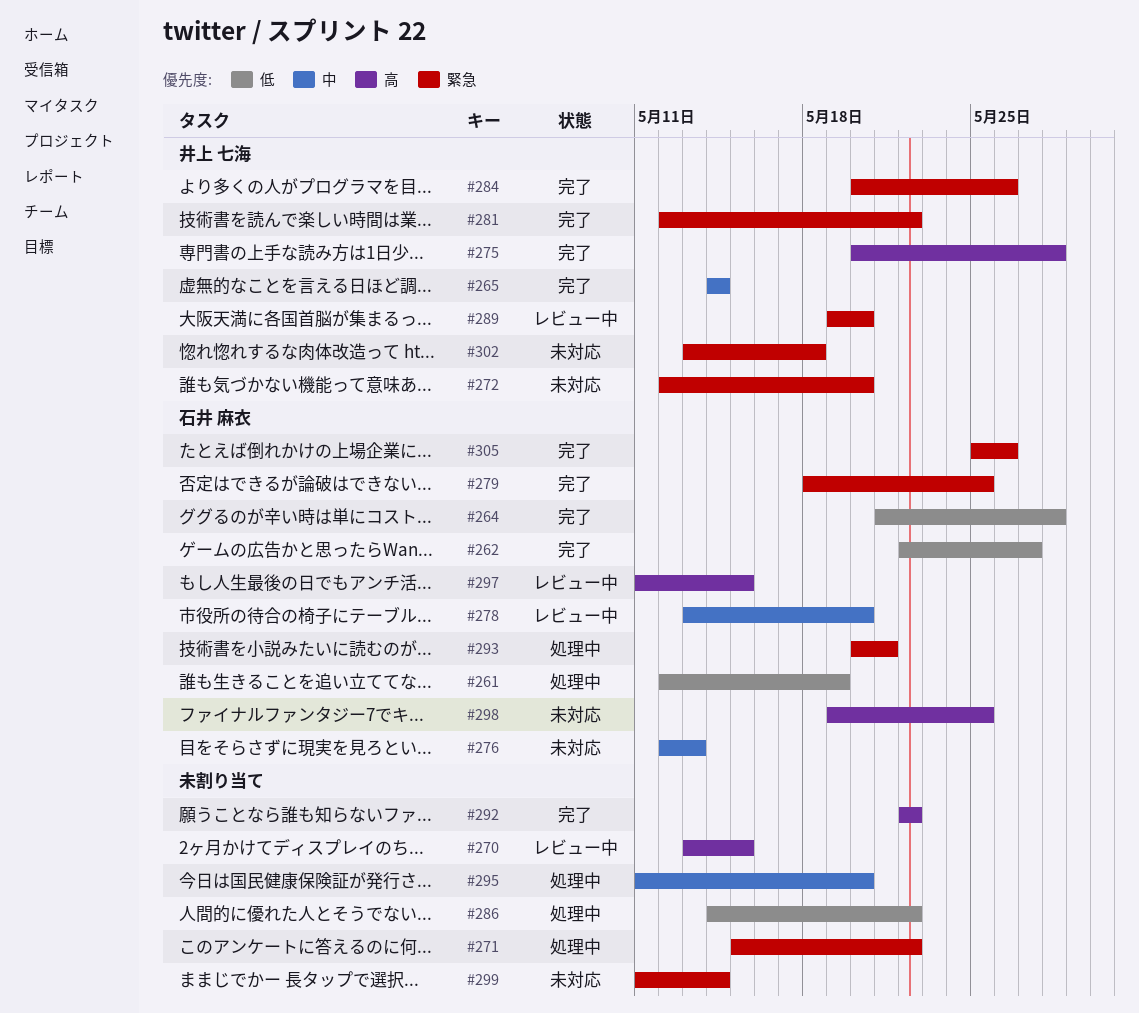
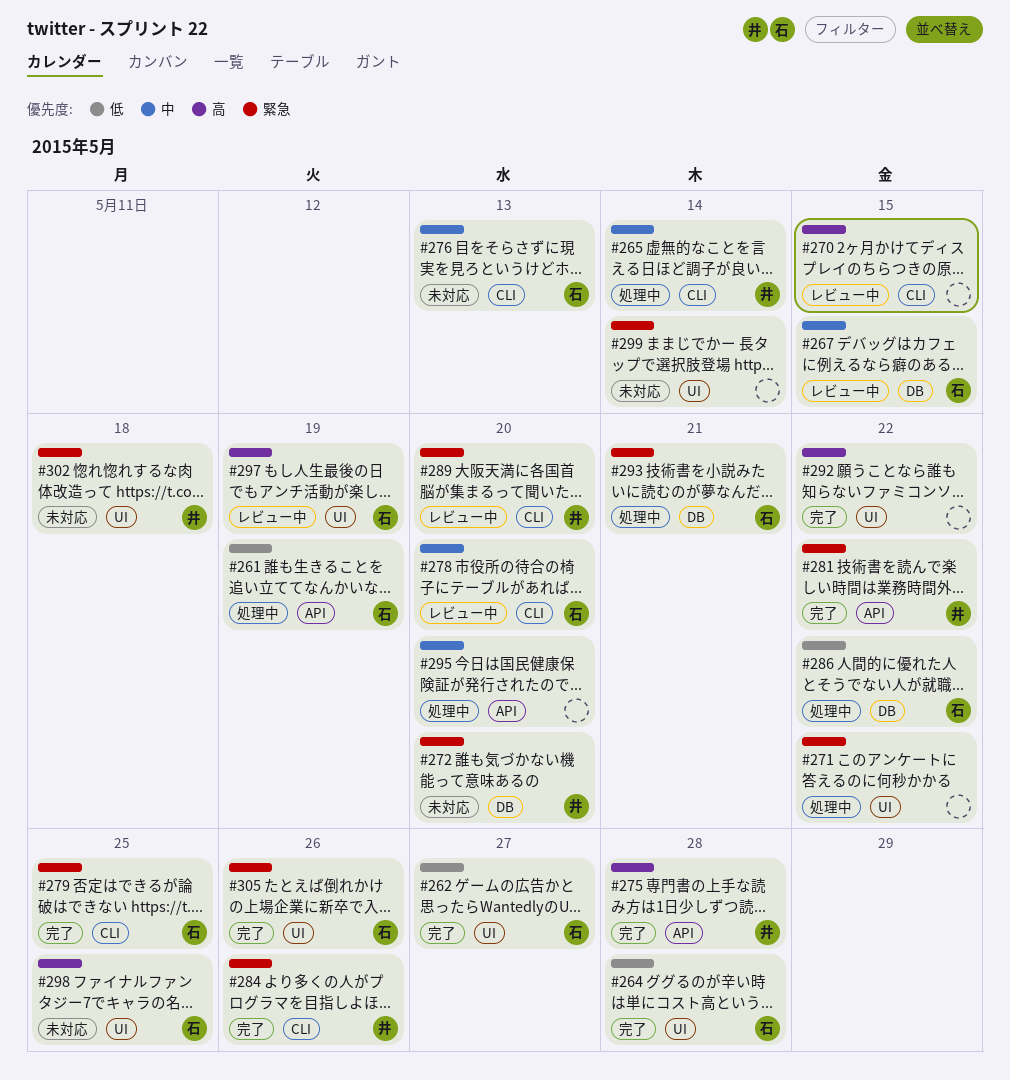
#265, status: 完了 -> 処理中
#267: none -> present
#286, owner: none -> 石井 麻衣
#297, due: May 15 -> May 19

